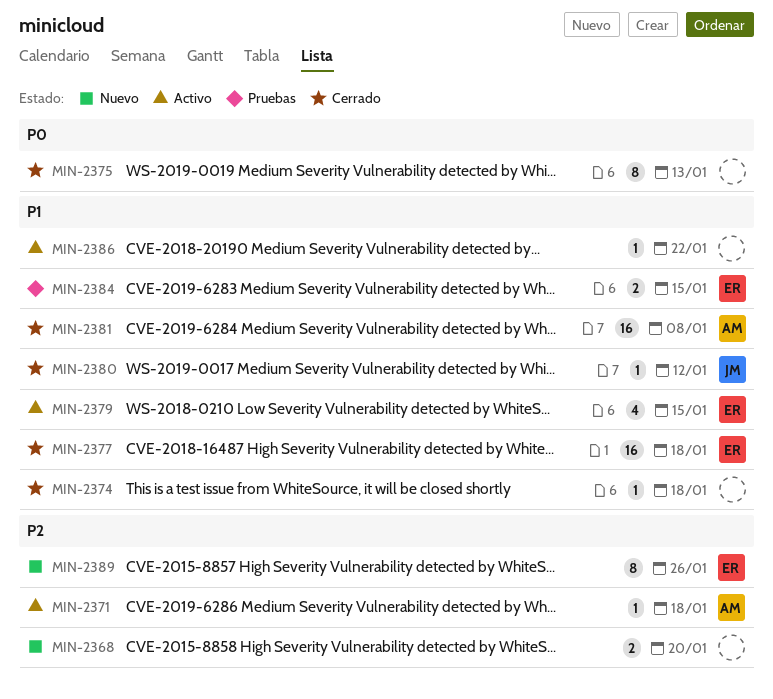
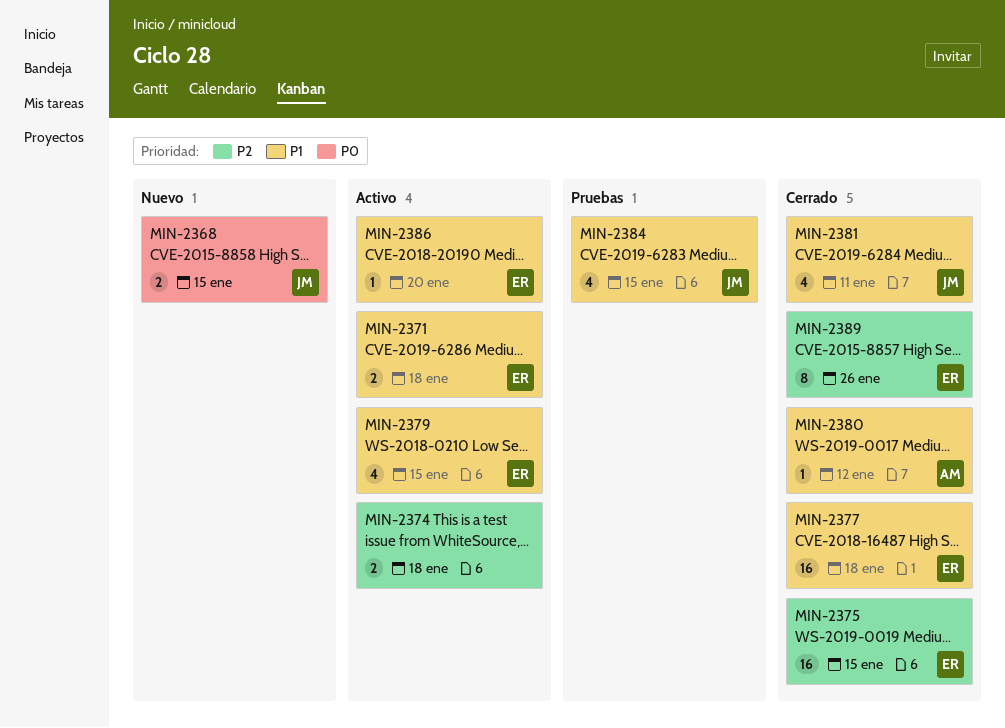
MIN-2368, owner: none -> JM
MIN-2368, priority: P2 -> P0
MIN-2368, due: Jan 20 -> Jan 15
MIN-2371, owner: AM -> ER
MIN-2371, priority: P2 -> P1
MIN-2371, estimate: 1 -> 2
MIN-2374, status: Cerrado -> Activo
MIN-2374, priority: P1 -> P2
MIN-2374, estimate: 1 -> 2
MIN-2375, owner: none -> ER
MIN-2375, priority: P0 -> P2
MIN-2375, estimate: 8 -> 16
MIN-2375, due: Jan 13 -> Jan 15
MIN-2380, owner: JM -> AM
MIN-2381, owner: AM -> JM
MIN-2381, estimate: 16 -> 4
MIN-2381, due: Jan 8 -> Jan 11
MIN-2384, owner: ER -> JM
MIN-2384, estimate: 2 -> 4
MIN-2386, owner: none -> ER
MIN-2386, due: Jan 22 -> Jan 20
MIN-2389, status: Nuevo -> Cerrado

